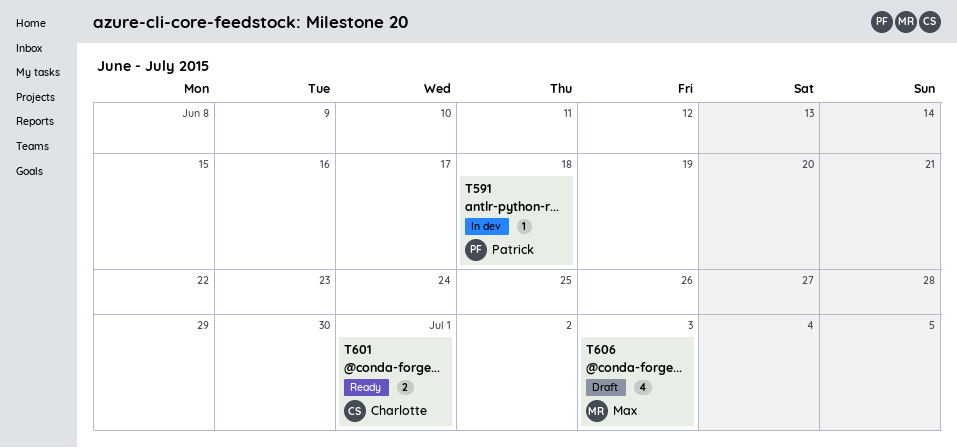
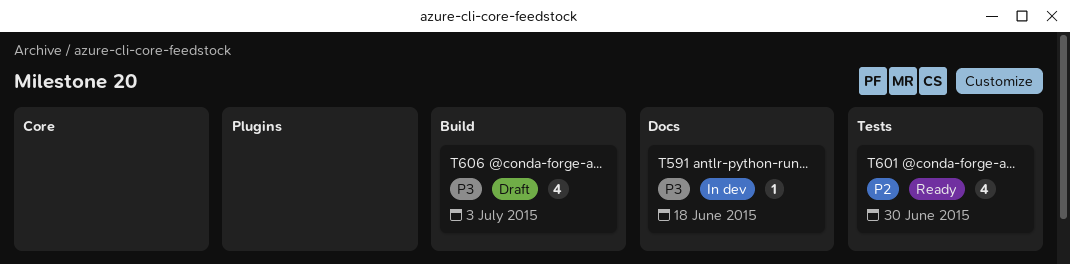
T601, estimate: 2 -> 4
T601, due: Jul 1 -> Jun 30

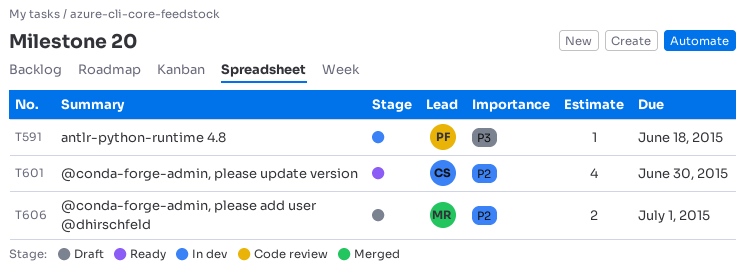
T606, priority: P3 -> P2
T606, estimate: 4 -> 2
T606, due: Jul 3 -> Jul 1

